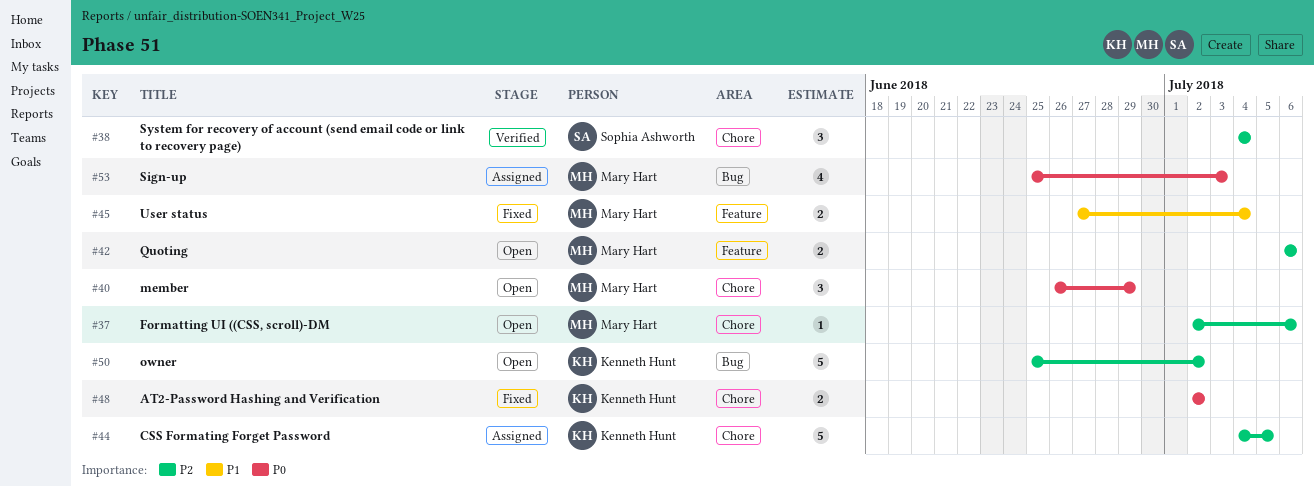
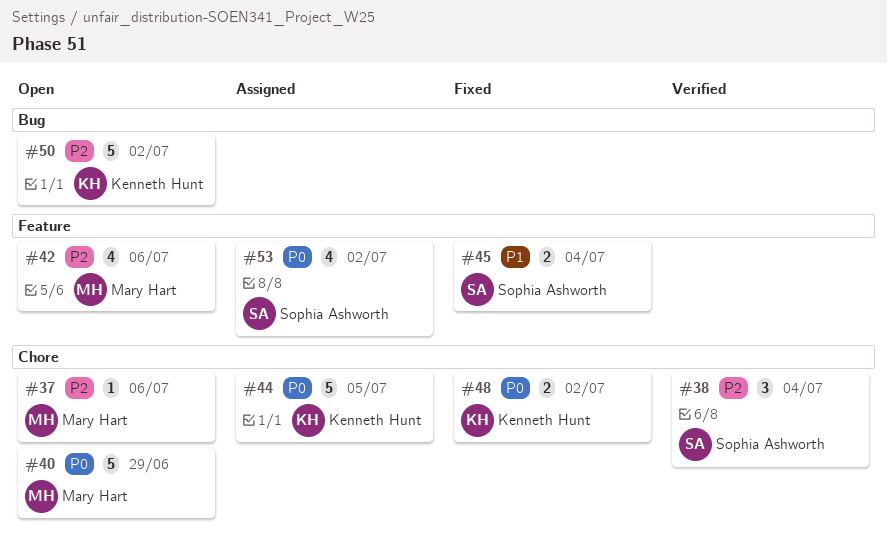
#40, estimate: 3 -> 5
#42, estimate: 2 -> 4
#44, priority: P2 -> P0
#45, owner: Mary Hart -> Sophia Ashworth
#53, owner: Mary Hart -> Sophia Ashworth
#53, label: Bug -> Feature
#53, due: Jul 3 -> Jul 2

